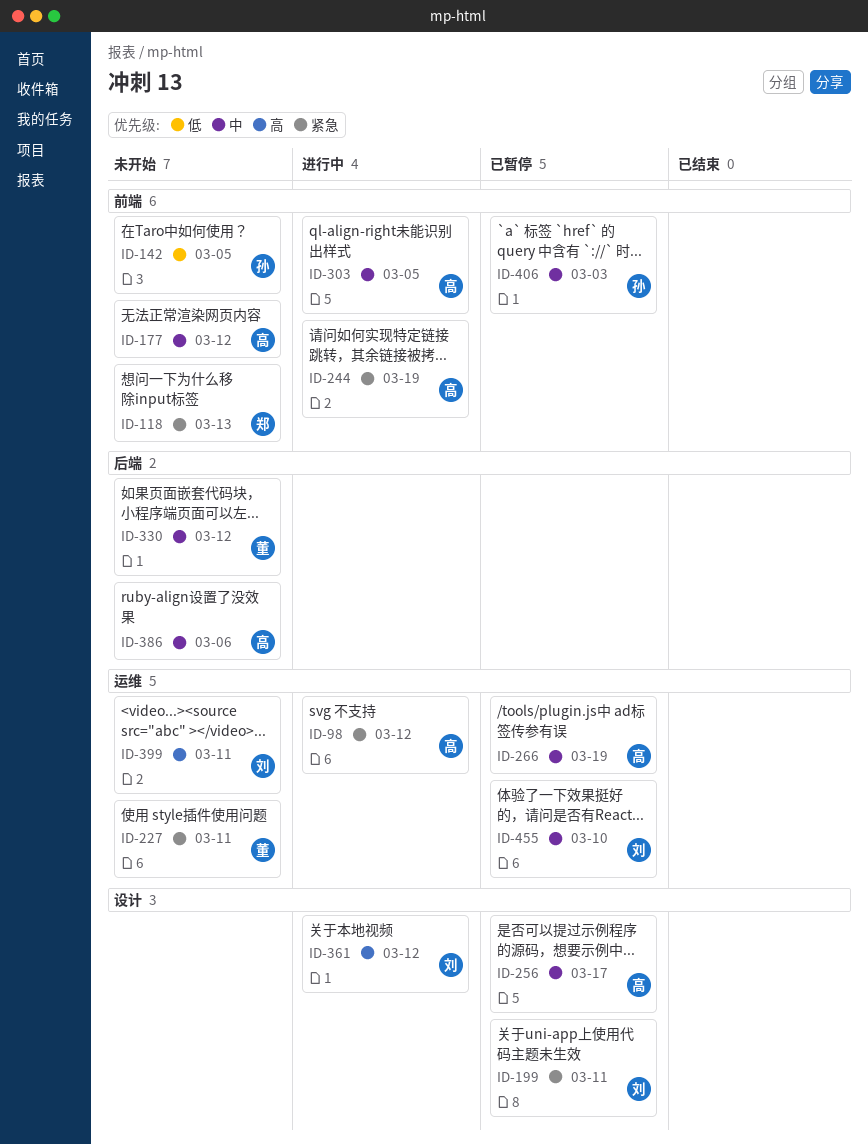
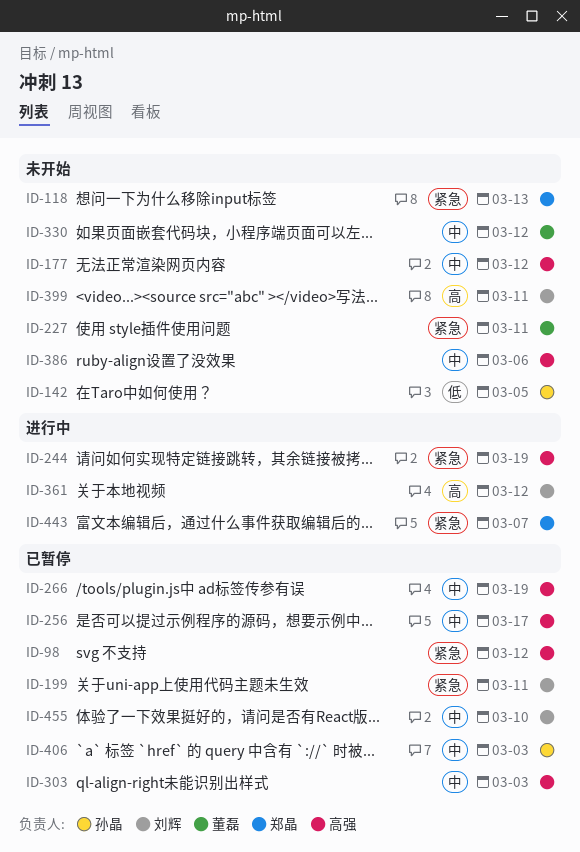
ID-98, status: 进行中 -> 已暂停
ID-303, status: 进行中 -> 已暂停
ID-303, due: Mar 5 -> Mar 3
ID-443: none -> present

